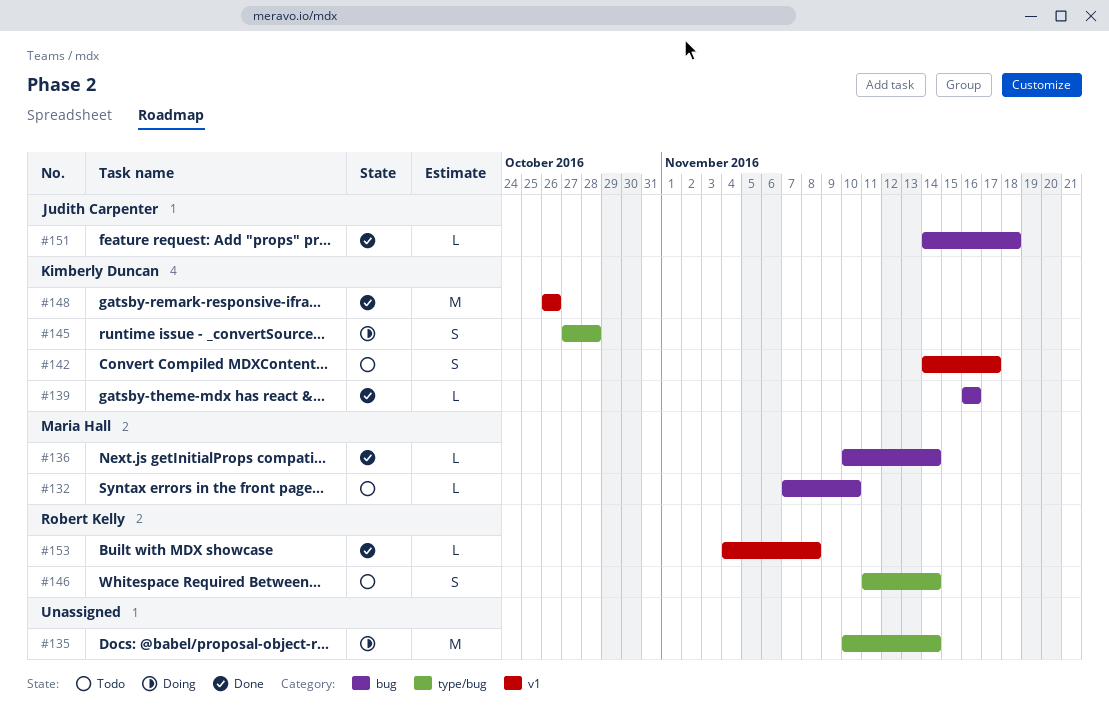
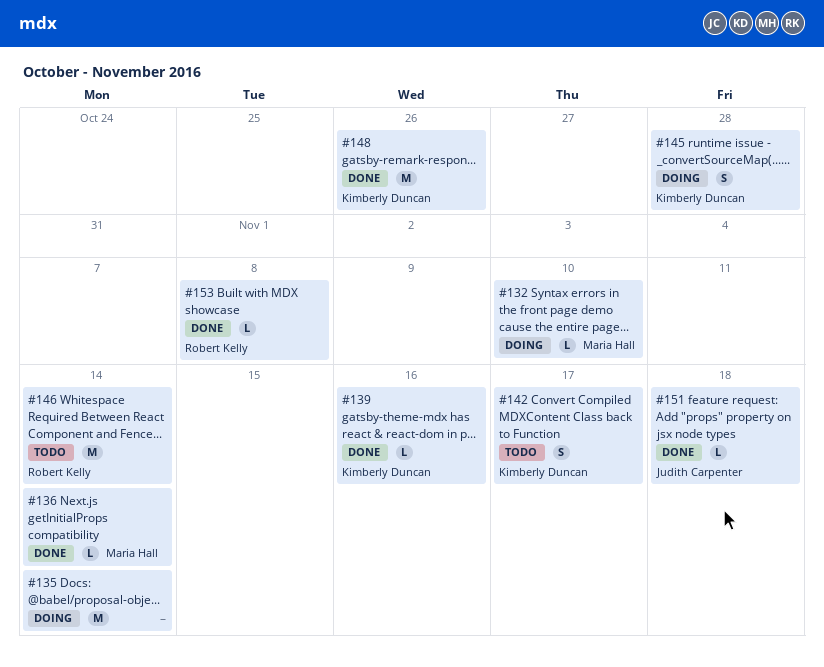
#132, status: Todo -> Doing
#146, estimate: S -> M

